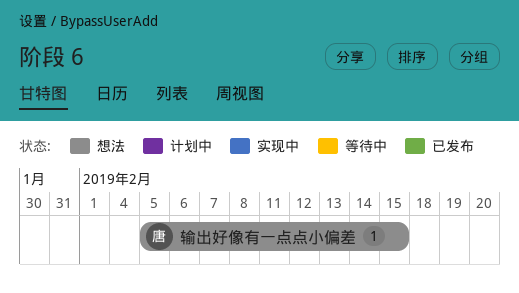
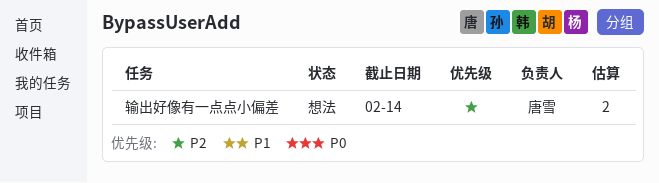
输出好像有一点点小偏差, estimate: 1 -> 2
输出好像有一点点小偏差, due: Feb 15 -> Feb 14

